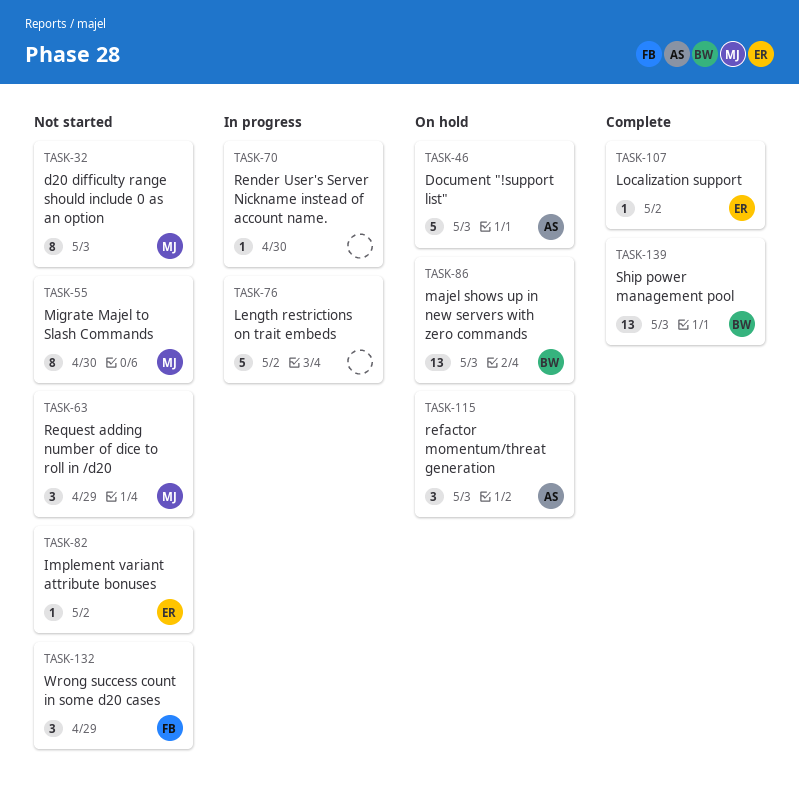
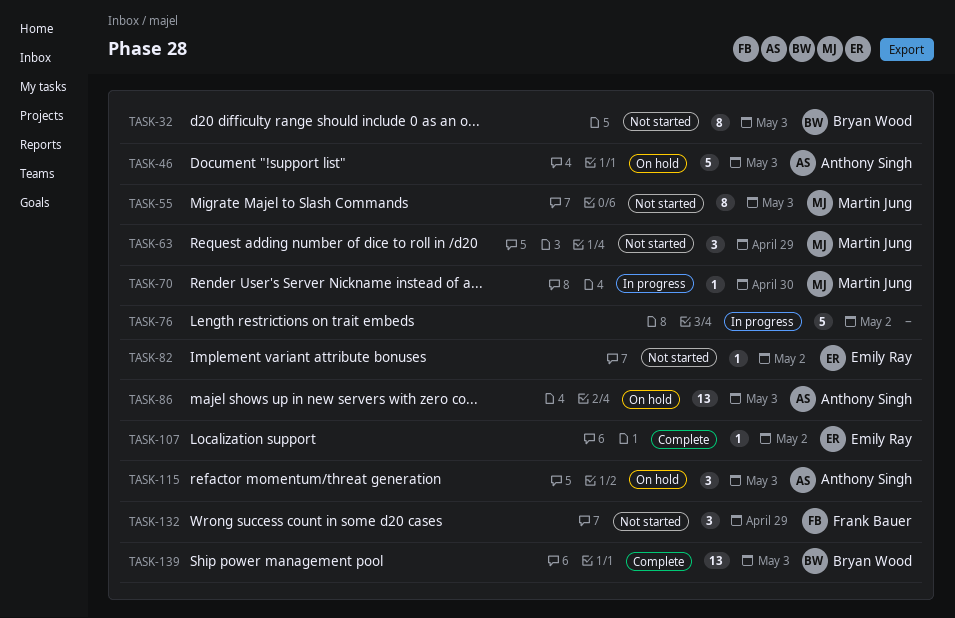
TASK-32, owner: Martin Jung -> Bryan Wood
TASK-55, due: Apr 30 -> May 3
TASK-70, owner: none -> Martin Jung
TASK-86, owner: Bryan Wood -> Anthony Singh

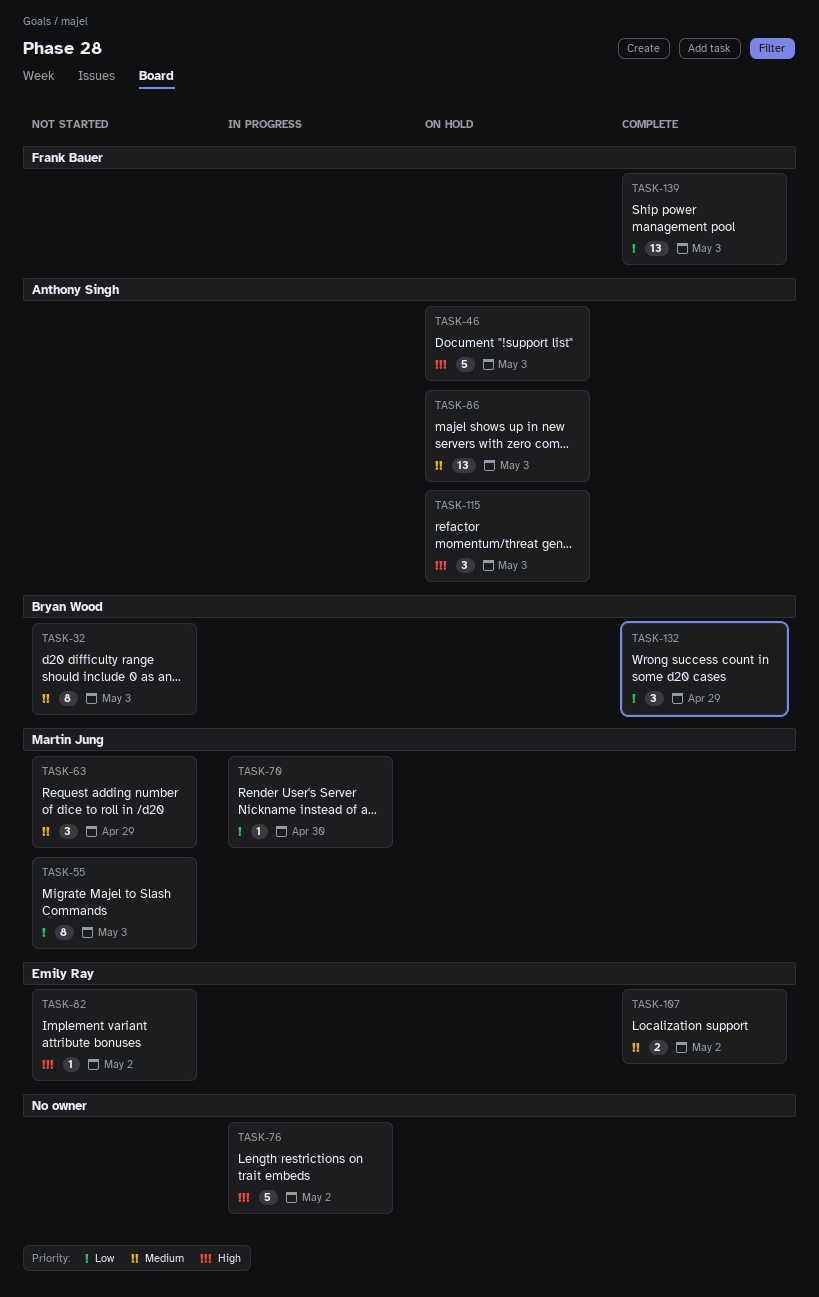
TASK-107, estimate: 1 -> 2
TASK-132, status: Not started -> Complete
TASK-132, owner: Frank Bauer -> Bryan Wood
TASK-139, owner: Bryan Wood -> Frank Bauer

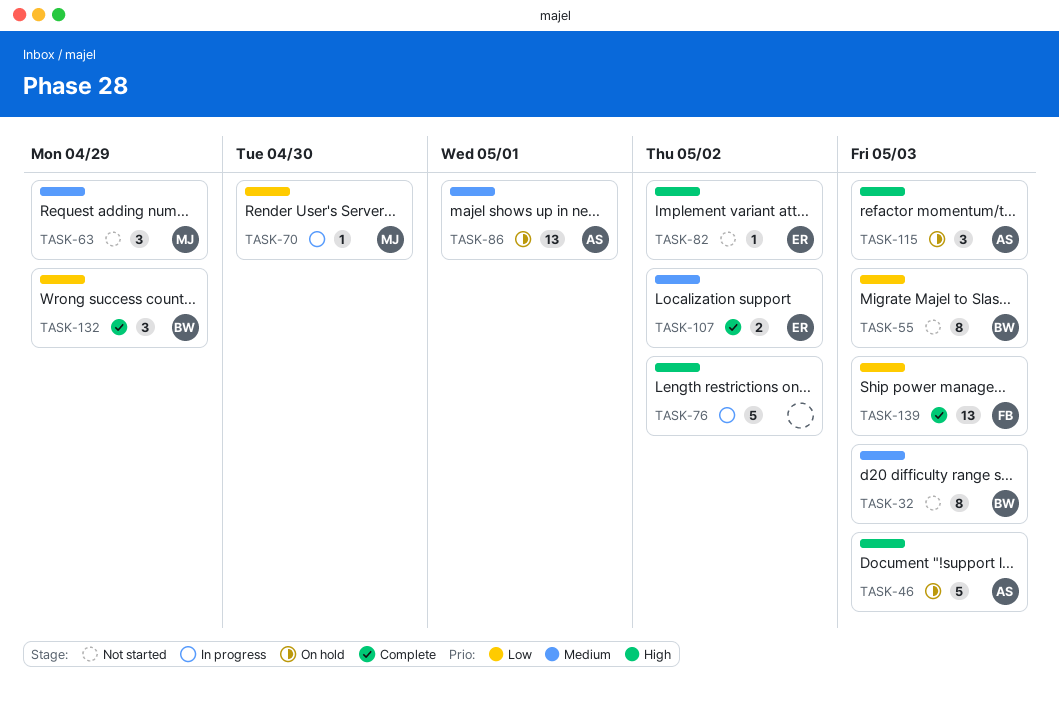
TASK-55, owner: Martin Jung -> Bryan Wood
TASK-86, due: May 3 -> May 1

